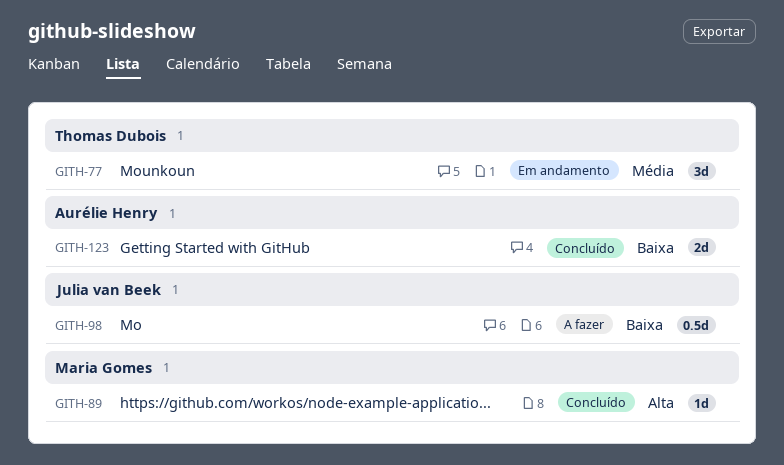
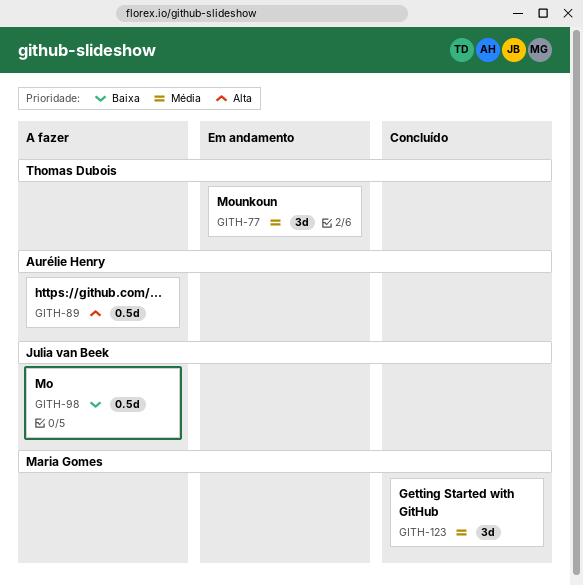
GITH-89, status: Concluído -> A fazer
GITH-89, owner: Maria Gomes -> Aurélie Henry
GITH-89, estimate: 1d -> 0.5d
GITH-123, owner: Aurélie Henry -> Maria Gomes
GITH-123, priority: Baixa -> Média
GITH-123, estimate: 2d -> 3d

